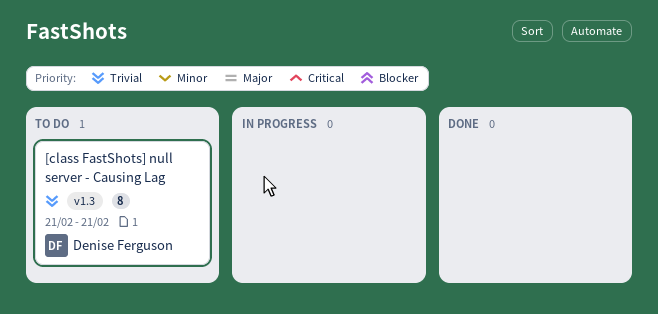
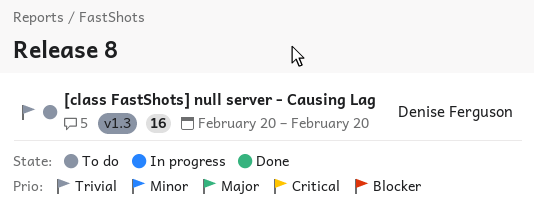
[class FastShots] null server - Causing Lag, estimate: 8 -> 16
[class FastShots] null server - Causing Lag, start: Feb 21 -> Feb 20
[class FastShots] null server - Causing Lag, due: Feb 21 -> Feb 20

